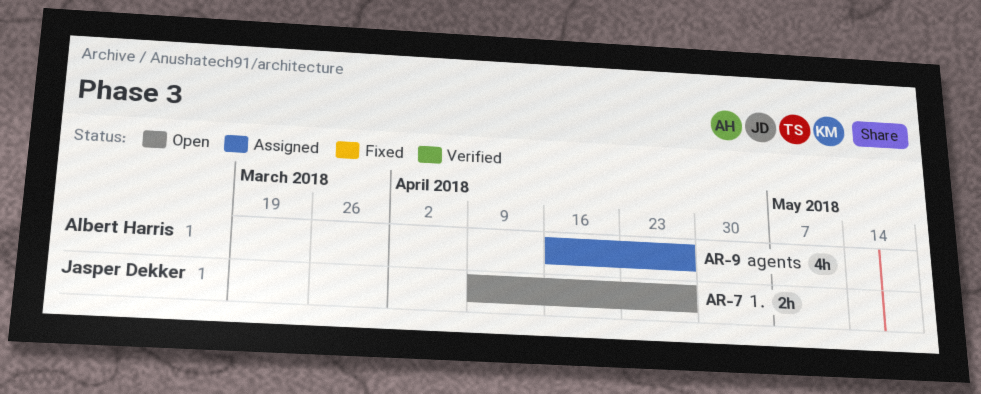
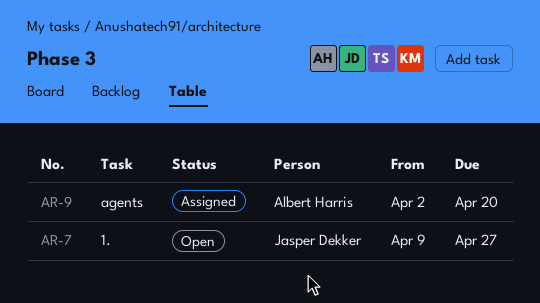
AR-9, start: Apr 16 -> Apr 2
AR-9, due: Apr 27 -> Apr 20

